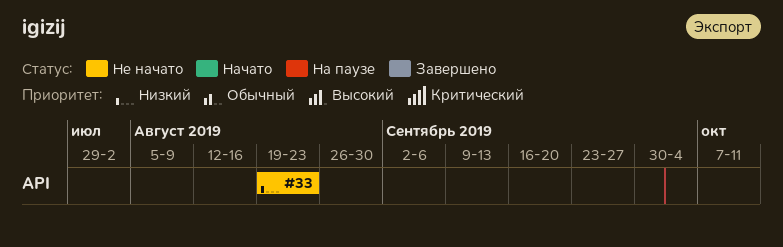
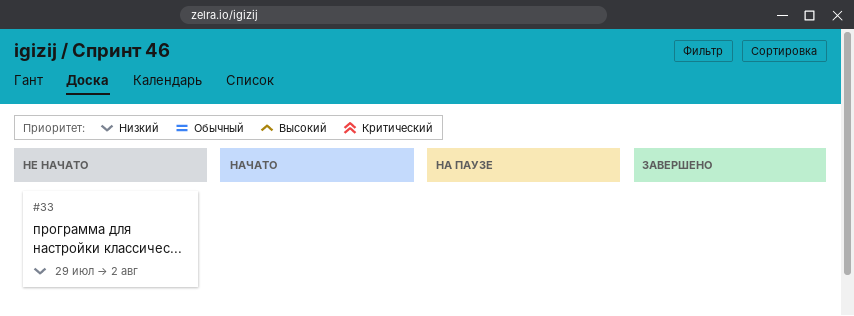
#33, start: Aug 19 -> Jul 29
#33, due: Aug 23 -> Aug 2

